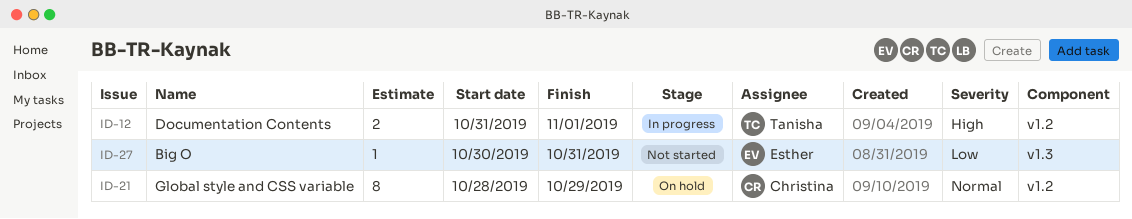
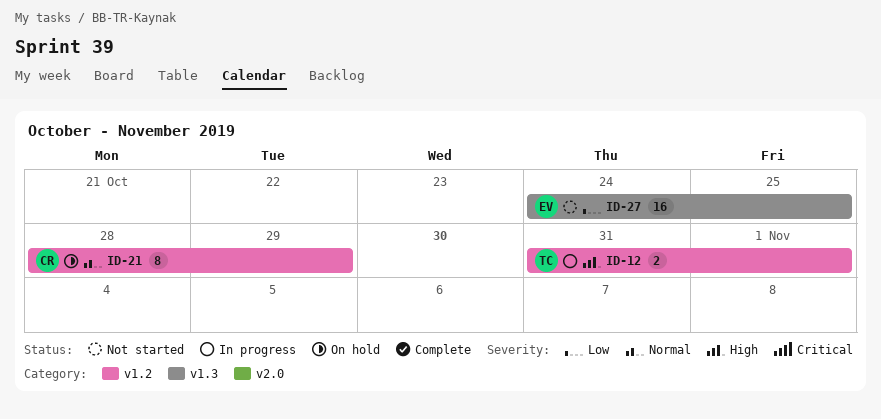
ID-27, estimate: 1 -> 16
ID-27, start: Oct 30 -> Oct 24
ID-27, due: Oct 31 -> Oct 25

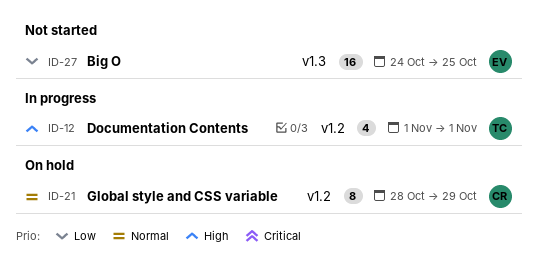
ID-12, estimate: 2 -> 4
ID-12, start: Oct 31 -> Nov 1

